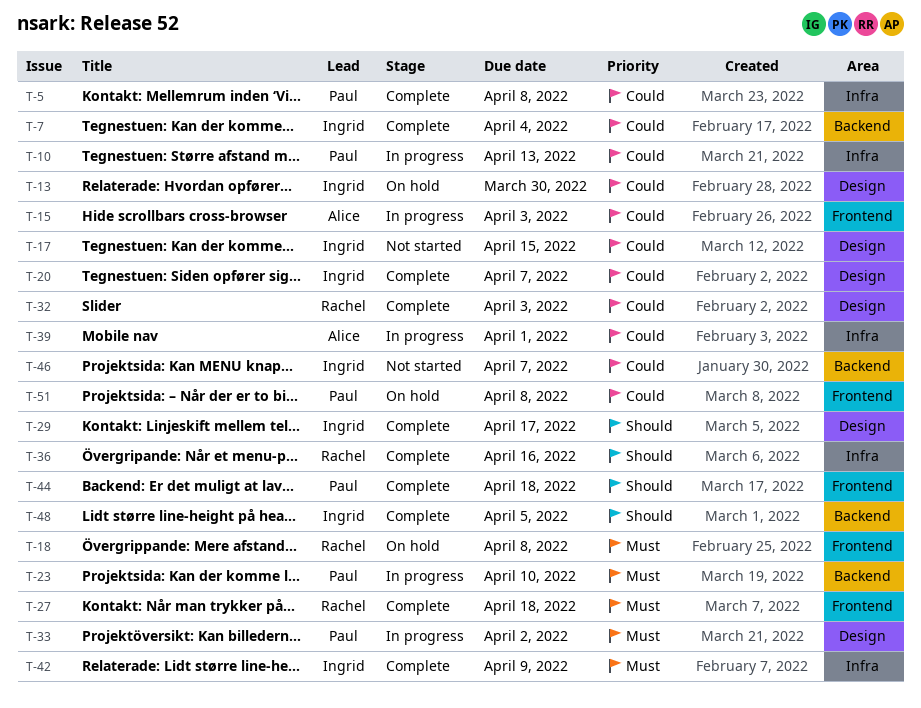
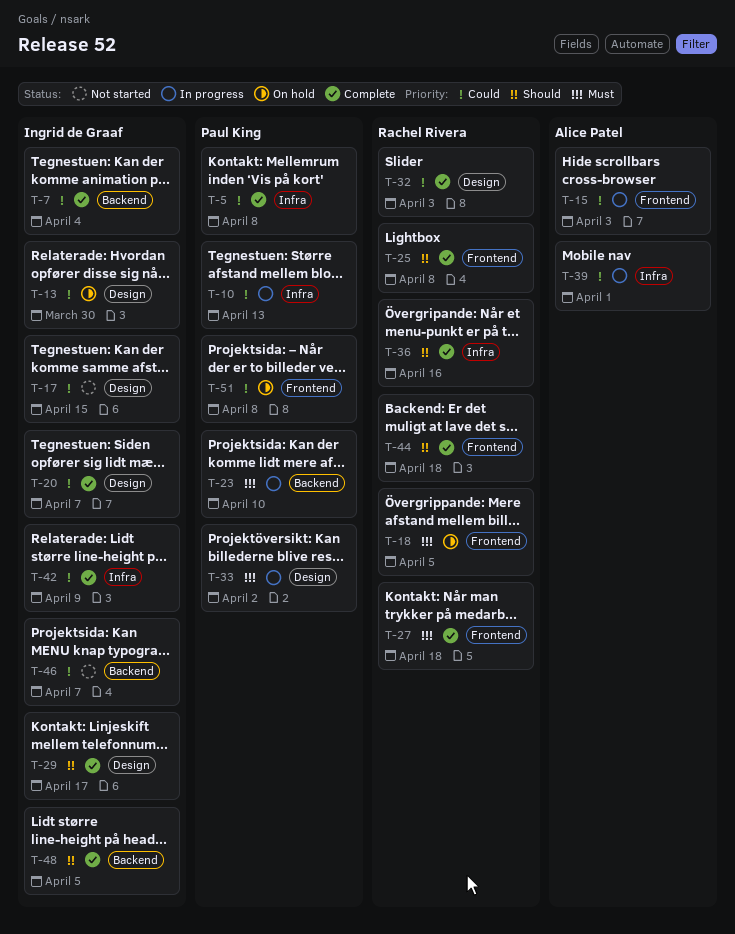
T-18, due: Apr 8 -> Apr 5
T-25: none -> present
T-42, priority: Must -> Could
T-44, owner: Paul King -> Rachel Rivera

